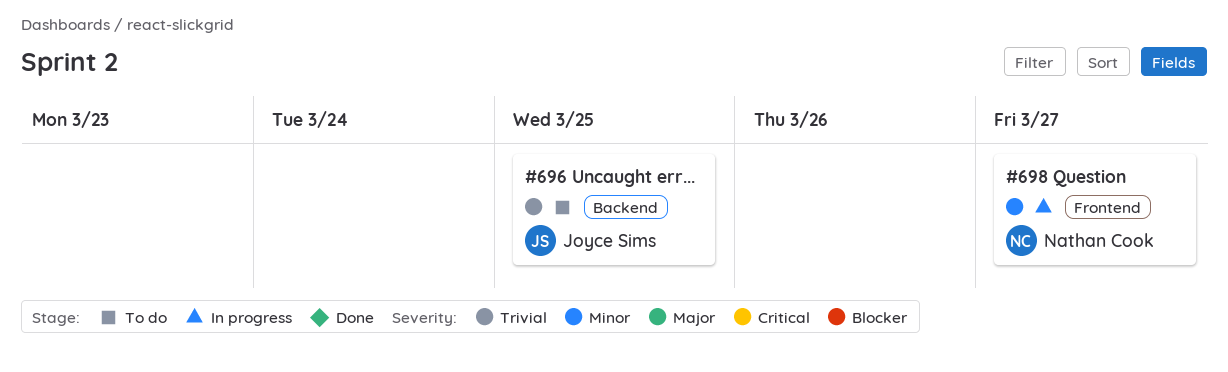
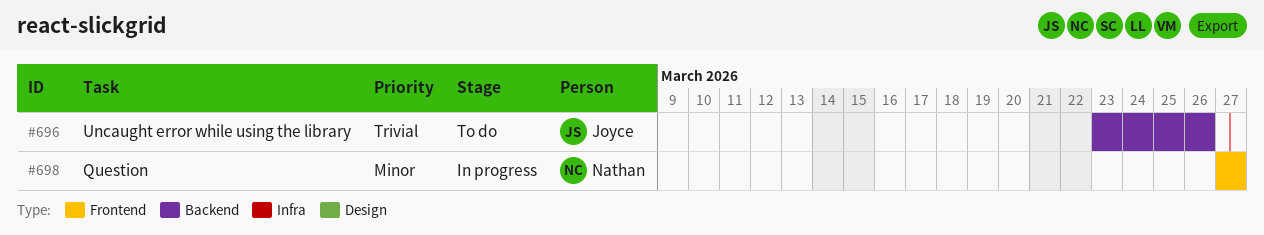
#696, due: Mar 25 -> Mar 26

